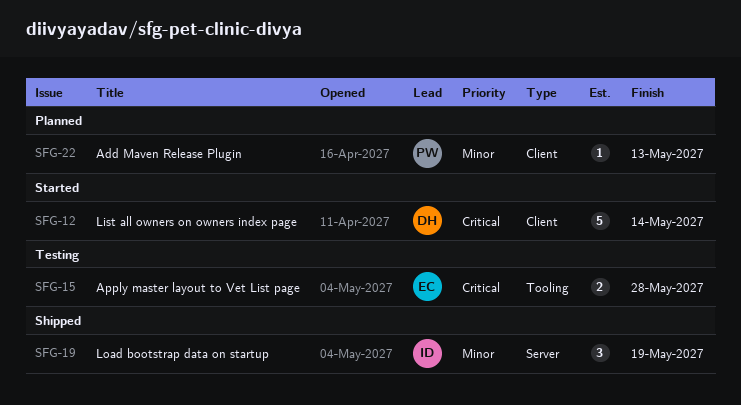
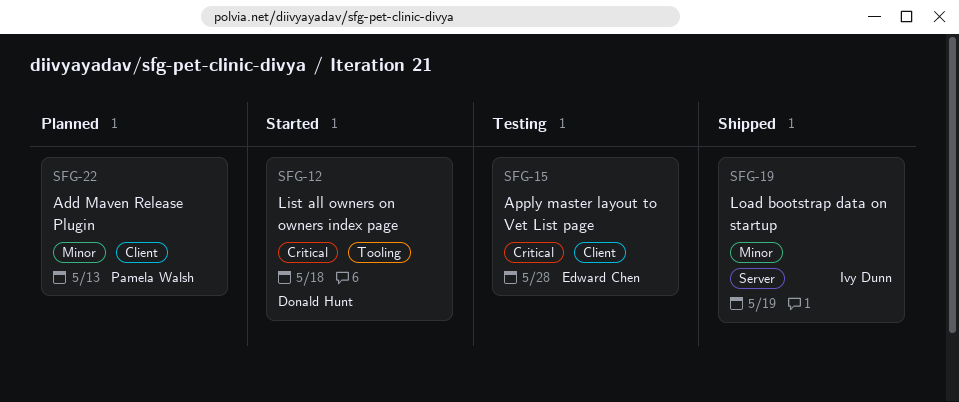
SFG-12, label: Client -> Tooling
SFG-12, due: May 14 -> May 18
SFG-15, label: Tooling -> Client

